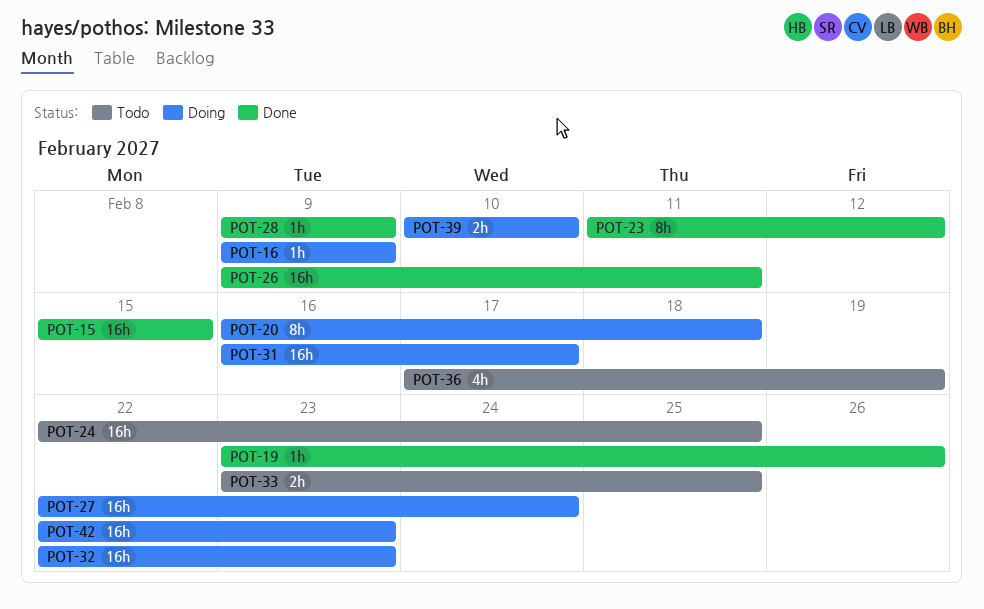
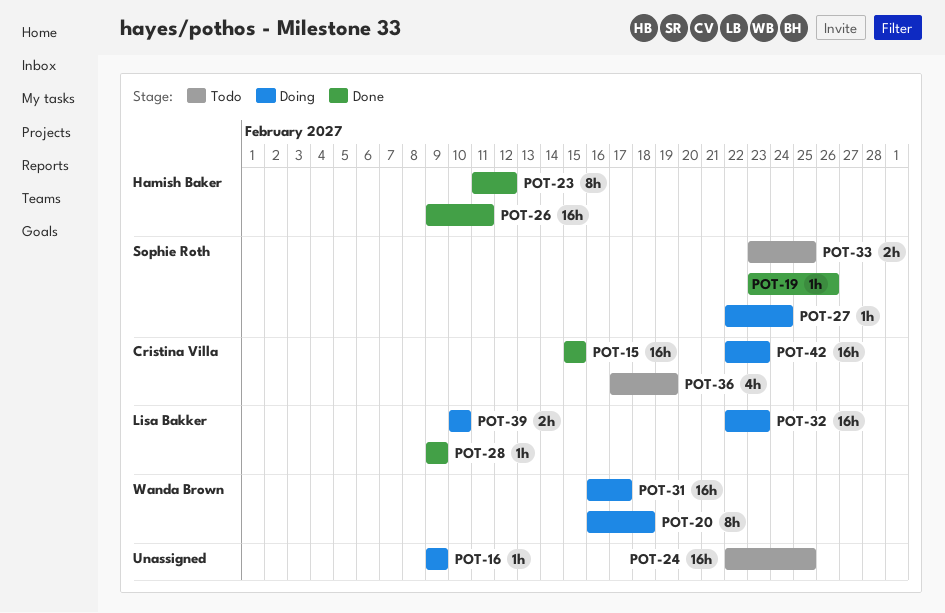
POT-27, estimate: 16h -> 1h

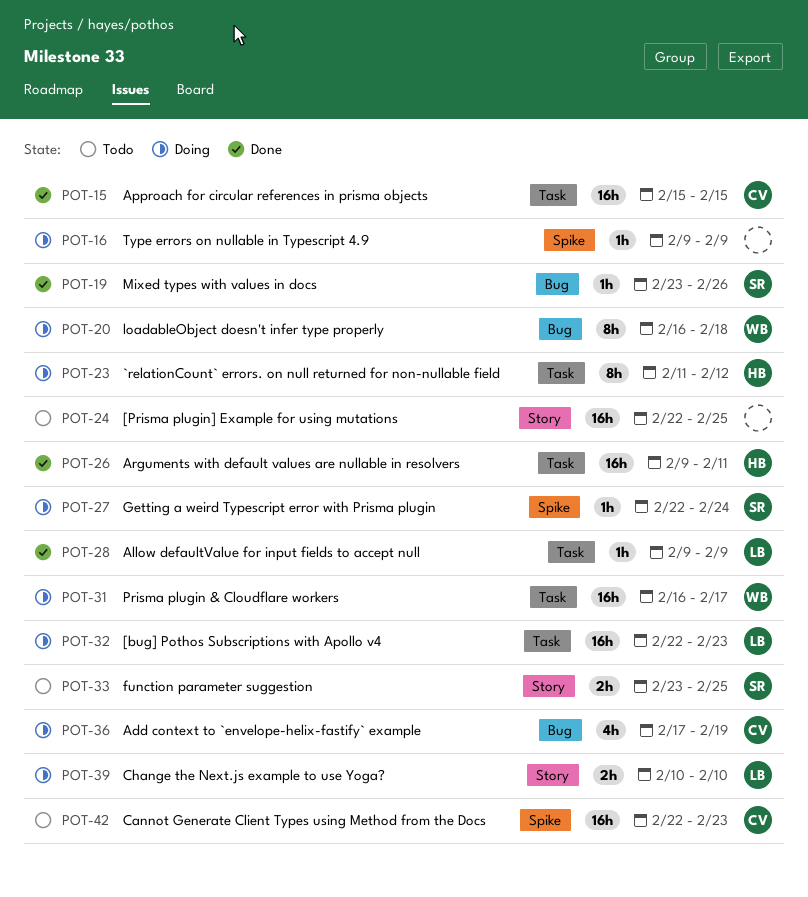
POT-23, status: Done -> Doing
POT-36, status: Todo -> Doing
POT-42, status: Doing -> Todo

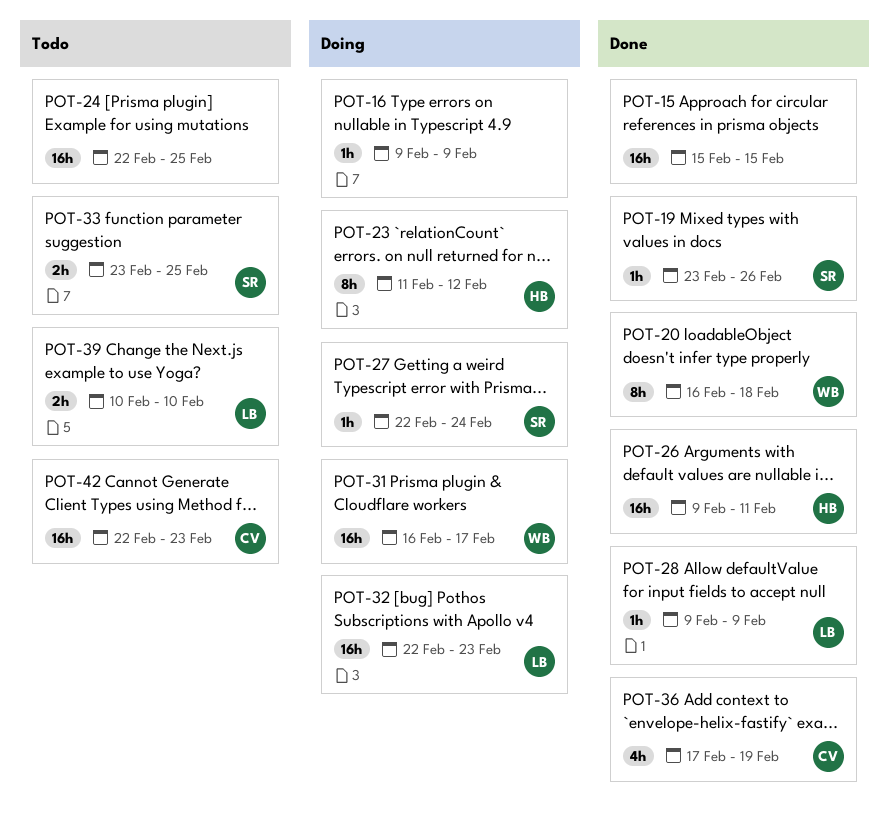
POT-15, owner: CV -> none
POT-20, status: Doing -> Done
POT-36, status: Doing -> Done
POT-39, status: Doing -> Todo

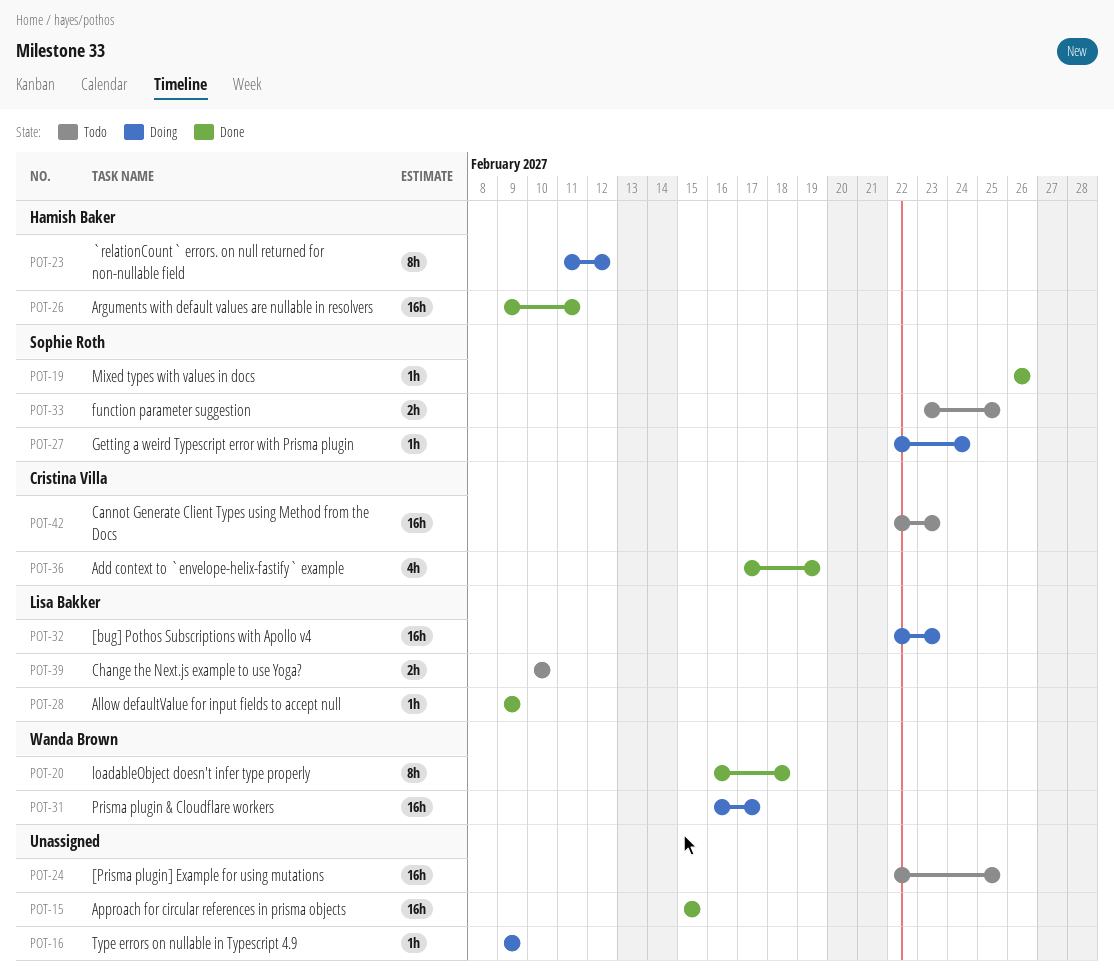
POT-19, start: Feb 23 -> Feb 26

